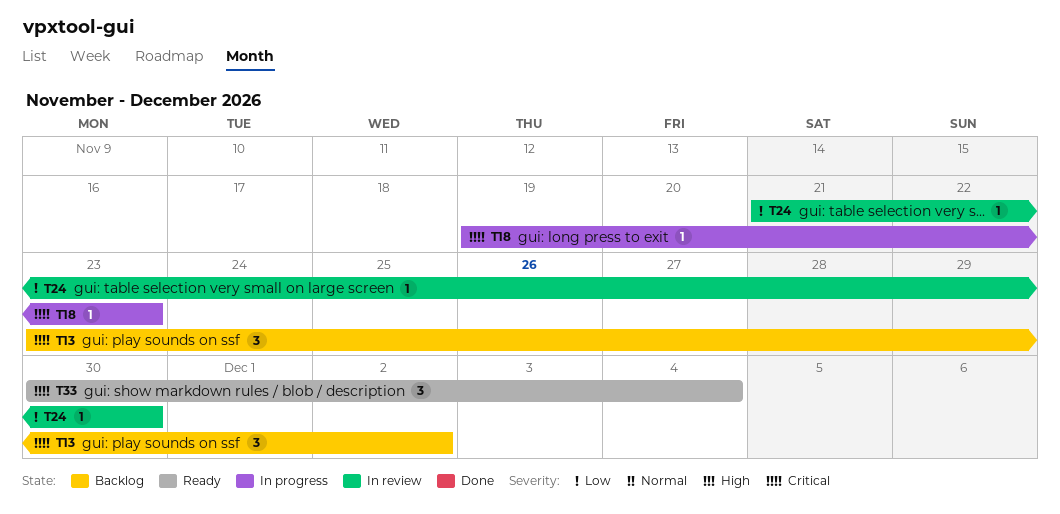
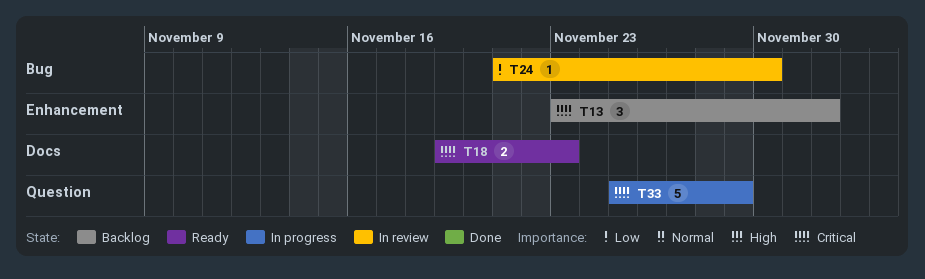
T18, status: In progress -> Ready
T18, estimate: 1 -> 2
T33, status: Ready -> In progress
T33, estimate: 3 -> 5
T33, start: Nov 30 -> Nov 25
T33, due: Dec 4 -> Nov 29

